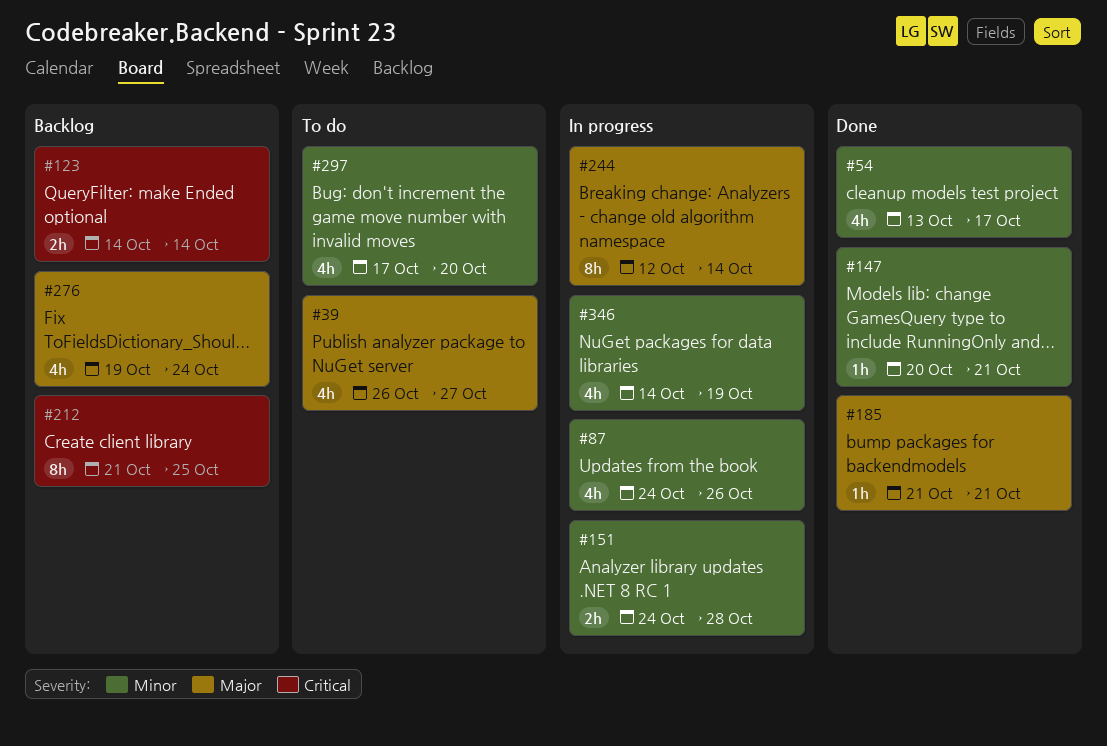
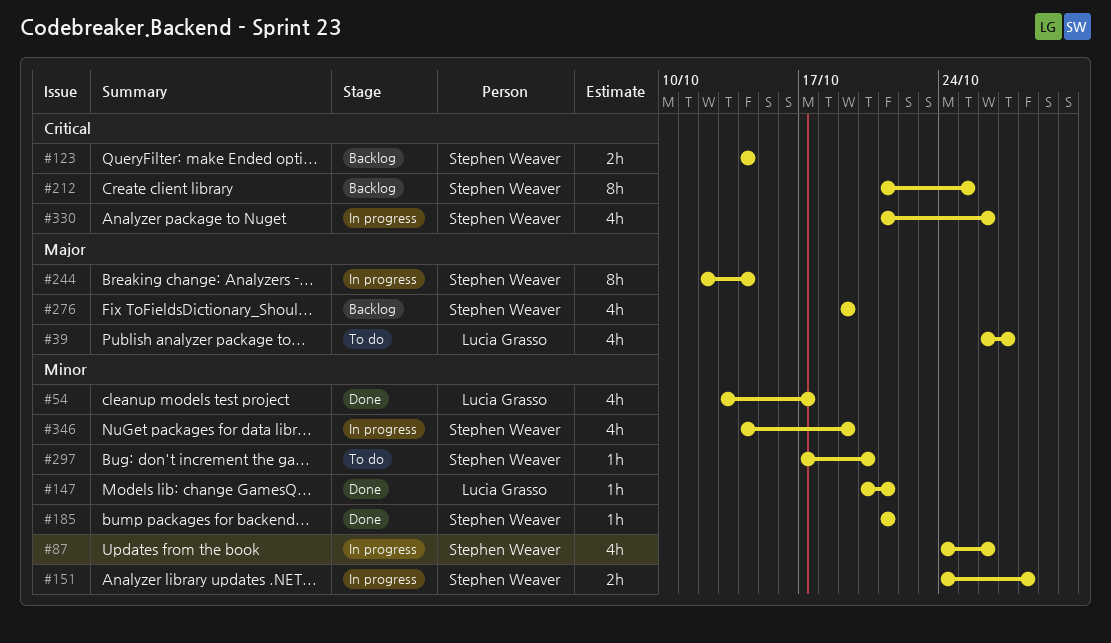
#185, priority: Major -> Minor
#276, due: Oct 24 -> Oct 19
#297, estimate: 4h -> 1h
#330: none -> present

